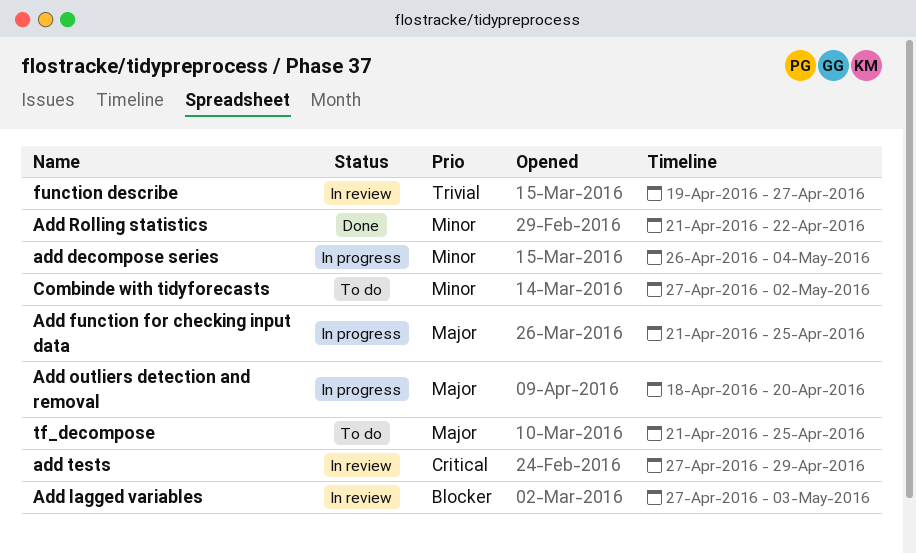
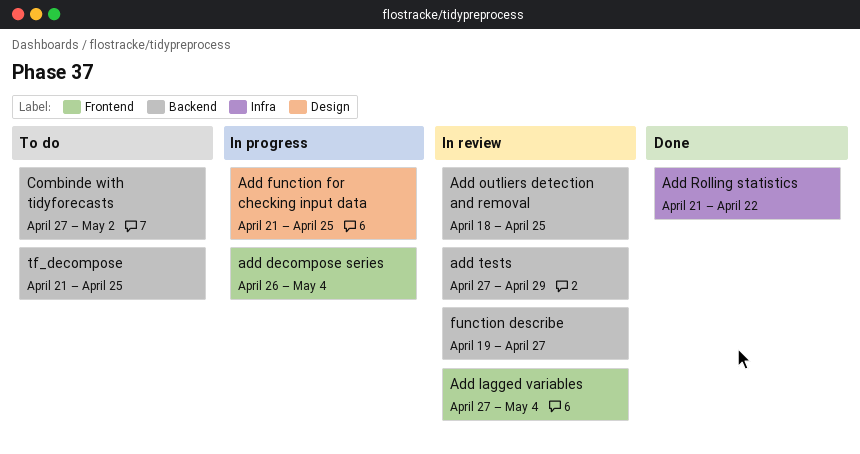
Add lagged variables, due: May 3 -> May 4
Add outliers detection and removal, status: In progress -> In review
Add outliers detection and removal, due: Apr 20 -> Apr 25

